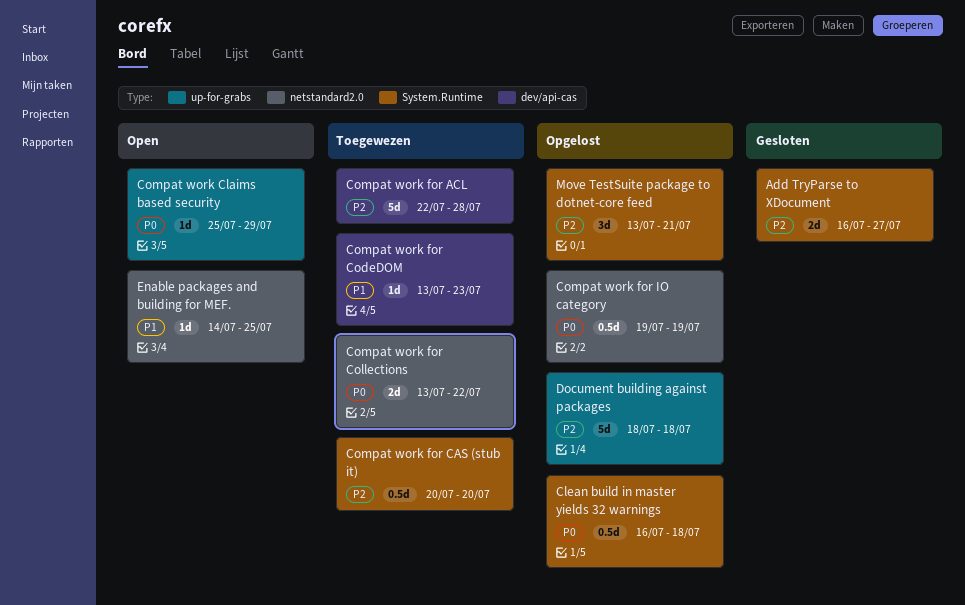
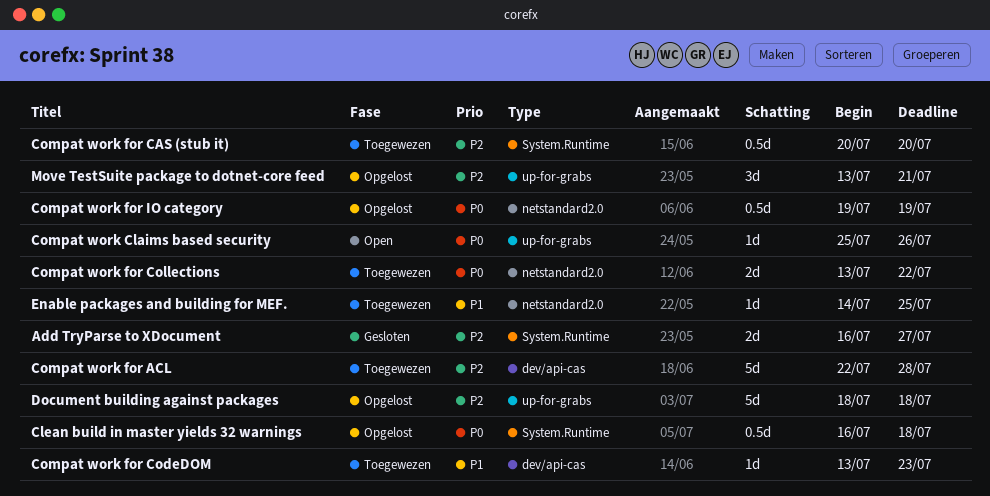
Compat work Claims based security, due: Jul 29 -> Jul 26
Enable packages and building for MEF., status: Open -> Toegewezen
Move TestSuite package to dotnet-core feed, label: System.Runtime -> up-for-grabs

